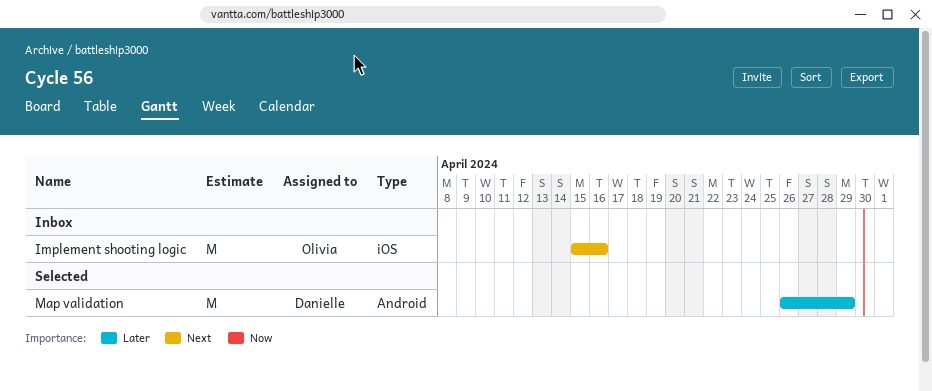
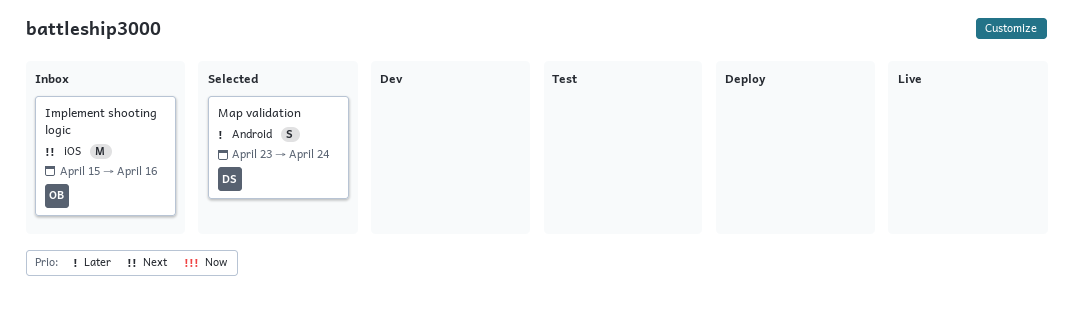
Map validation, estimate: M -> S
Map validation, start: Apr 26 -> Apr 23
Map validation, due: Apr 29 -> Apr 24

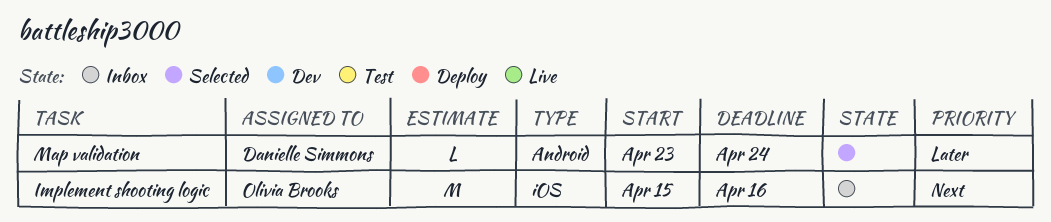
Map validation, estimate: S -> L

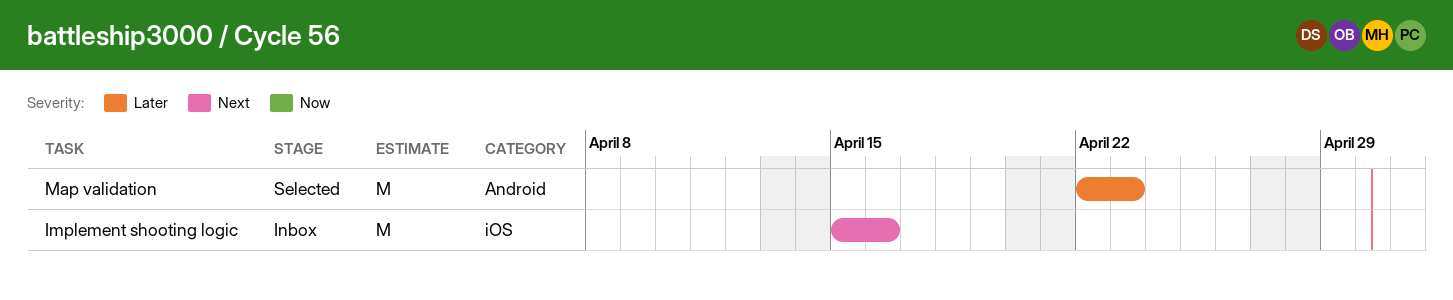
Map validation, estimate: L -> M
Map validation, start: Apr 23 -> Apr 22
Map validation, due: Apr 24 -> Apr 23

